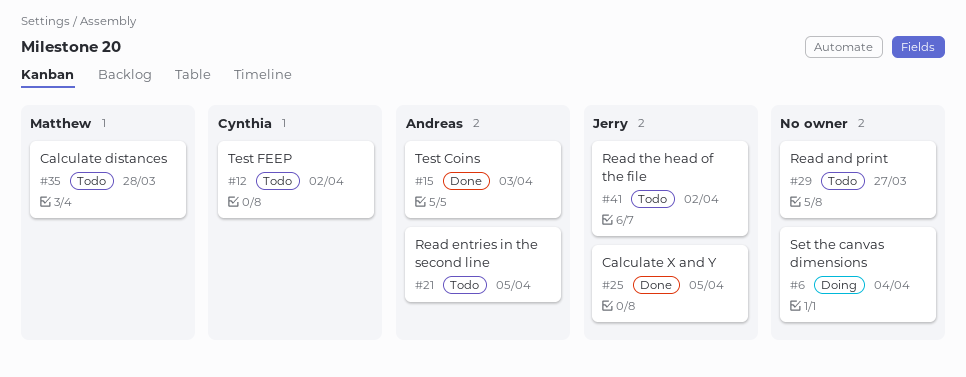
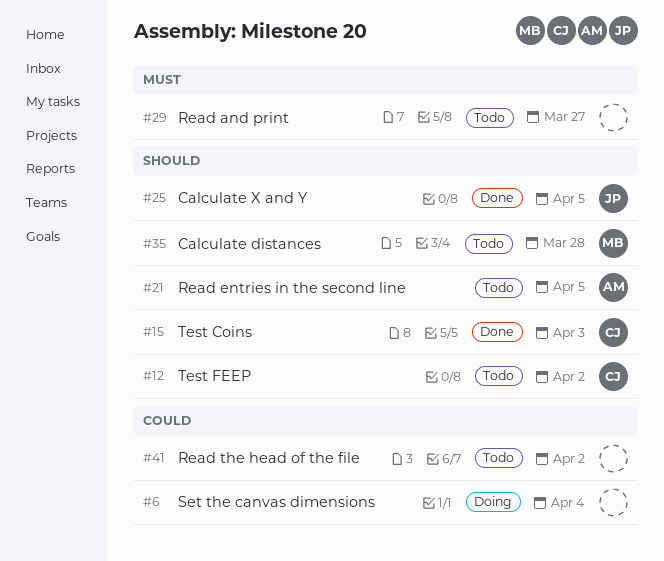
#15, owner: Andreas -> Cynthia
#41, owner: Jerry -> none

